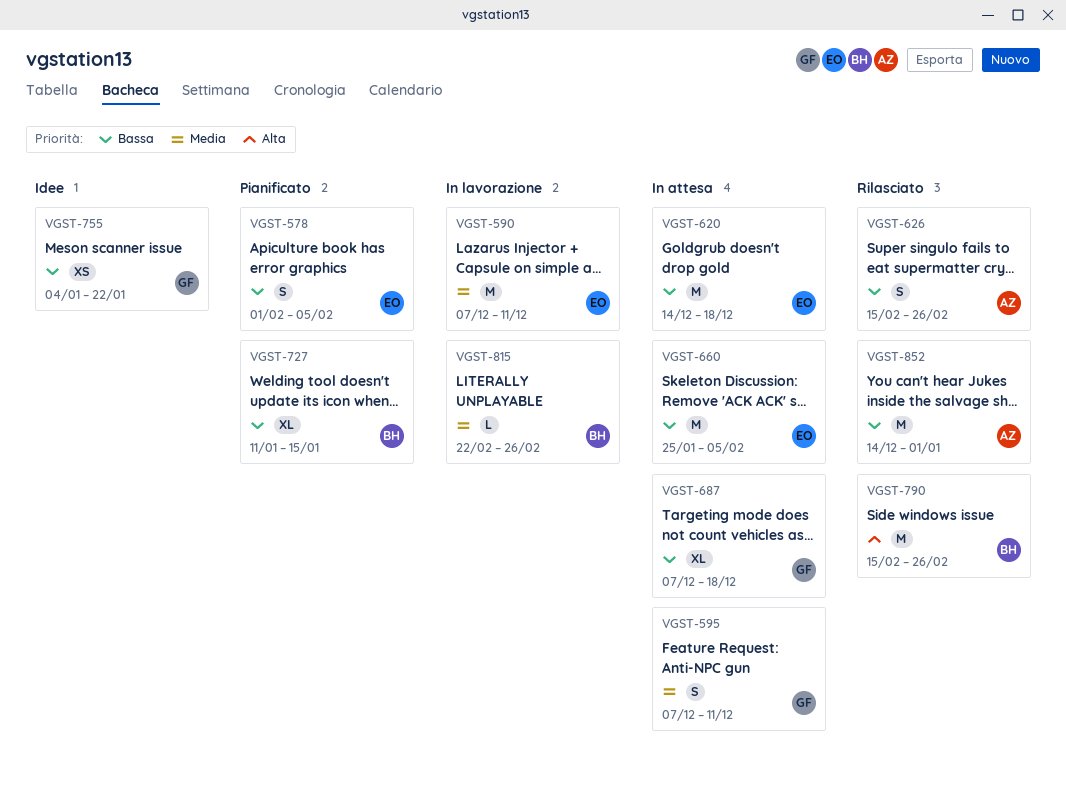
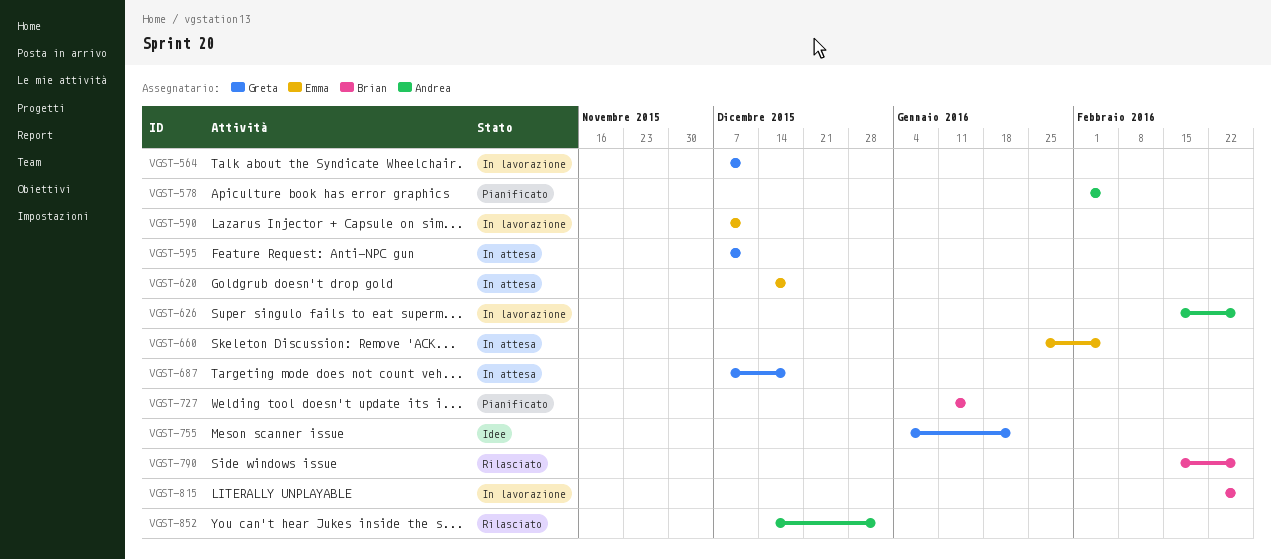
VGST-564: none -> present
VGST-578, owner: Emma -> Andrea
VGST-626, status: Rilasciato -> In lavorazione

